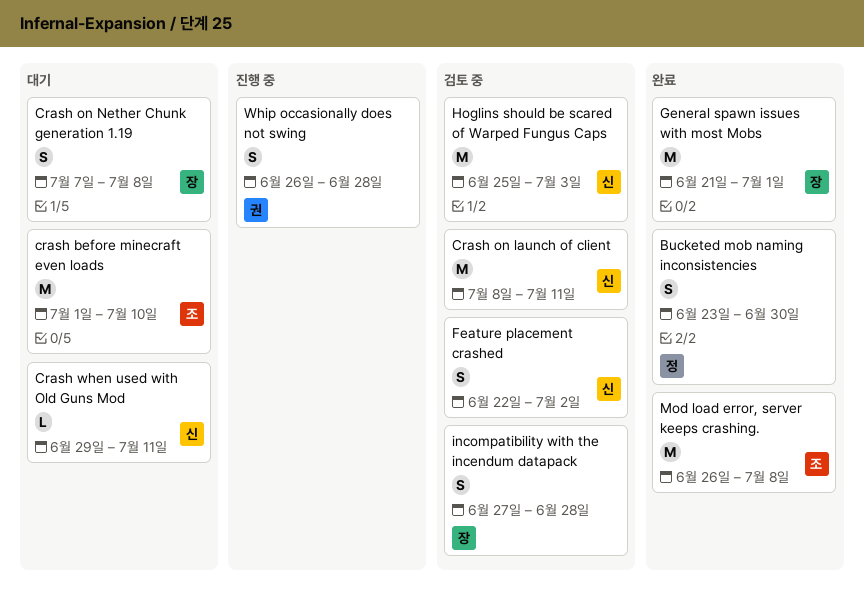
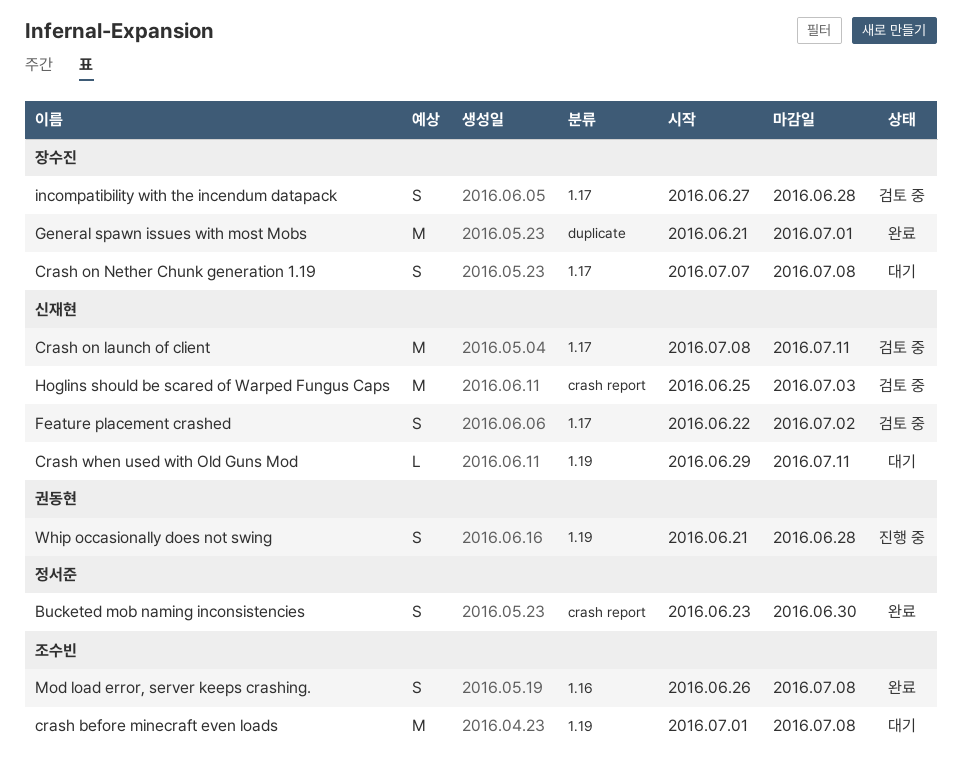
crash before minecraft even loads, due: Jul 10 -> Jul 8
Mod load error, server keeps crashing., estimate: M -> S
Whip occasionally does not swing, start: Jun 26 -> Jun 21

